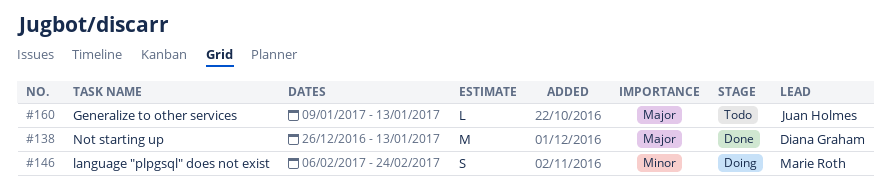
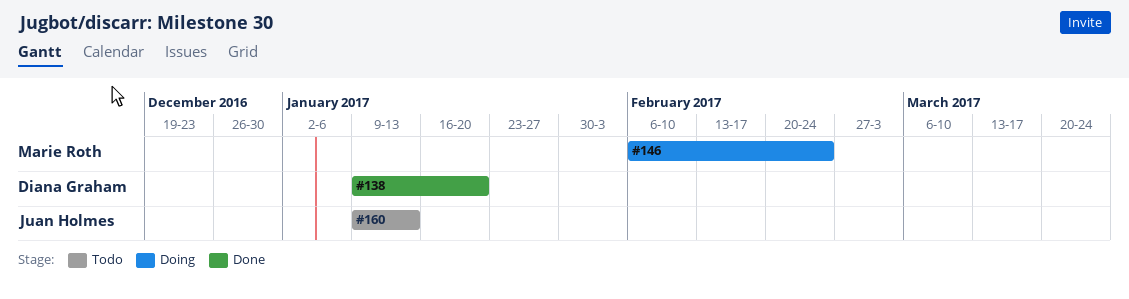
#138, start: Dec 26 -> Jan 9
#138, due: Jan 13 -> Jan 20

